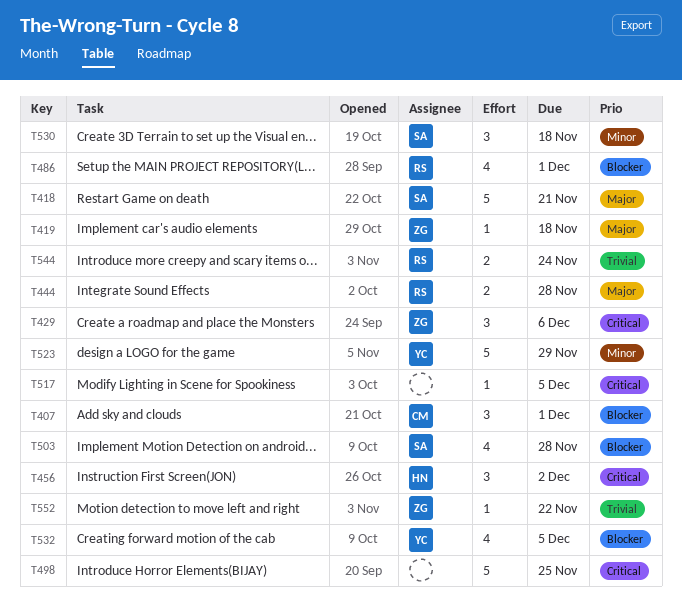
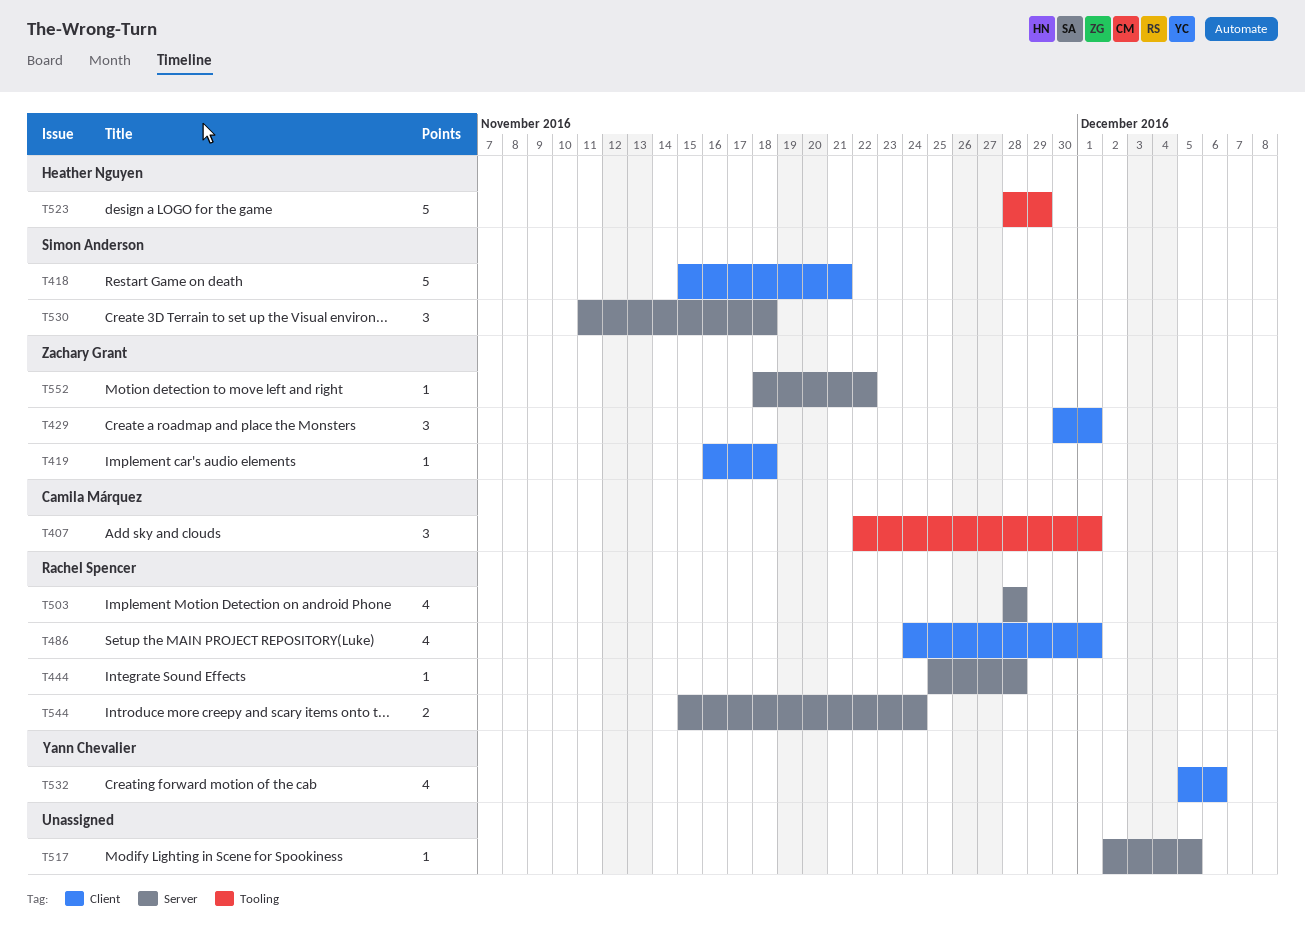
T429, due: Dec 6 -> Dec 1
T444, estimate: 2 -> 1
T456: present -> none
T498: present -> none
T503, owner: Simon Anderson -> Rachel Spencer
T523, owner: Yann Chevalier -> Heather Nguyen
T532, due: Dec 5 -> Dec 6

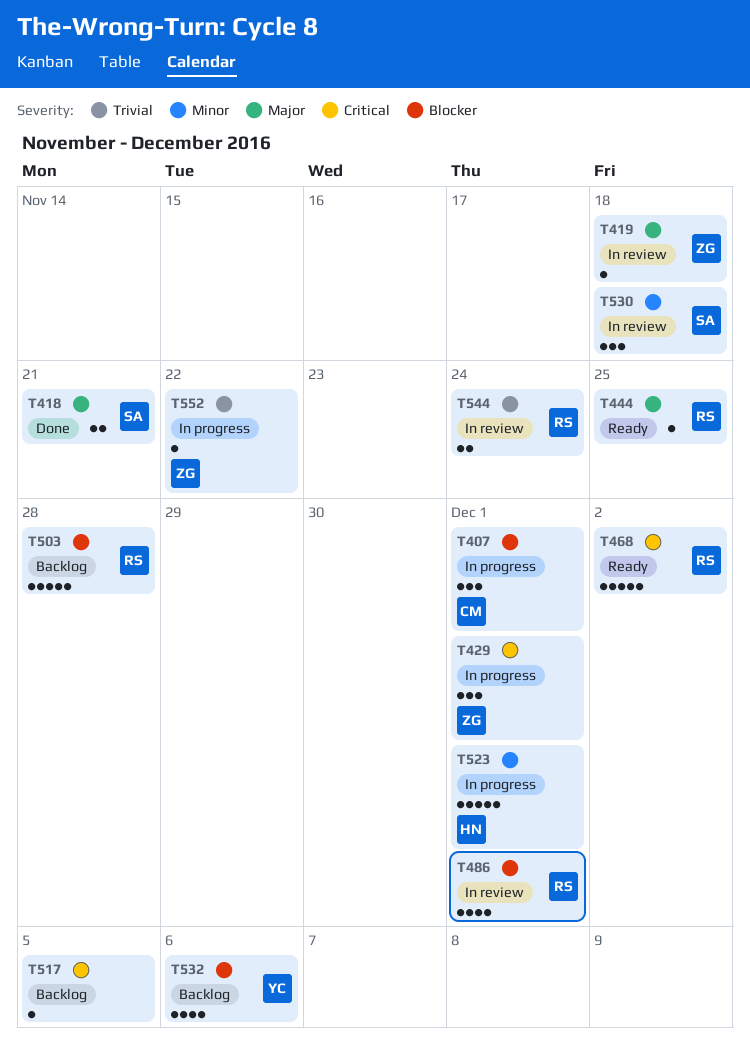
T418, estimate: 5 -> 2
T444, due: Nov 28 -> Nov 25
T468: none -> present
T503, estimate: 4 -> 5
T523, due: Nov 29 -> Dec 1

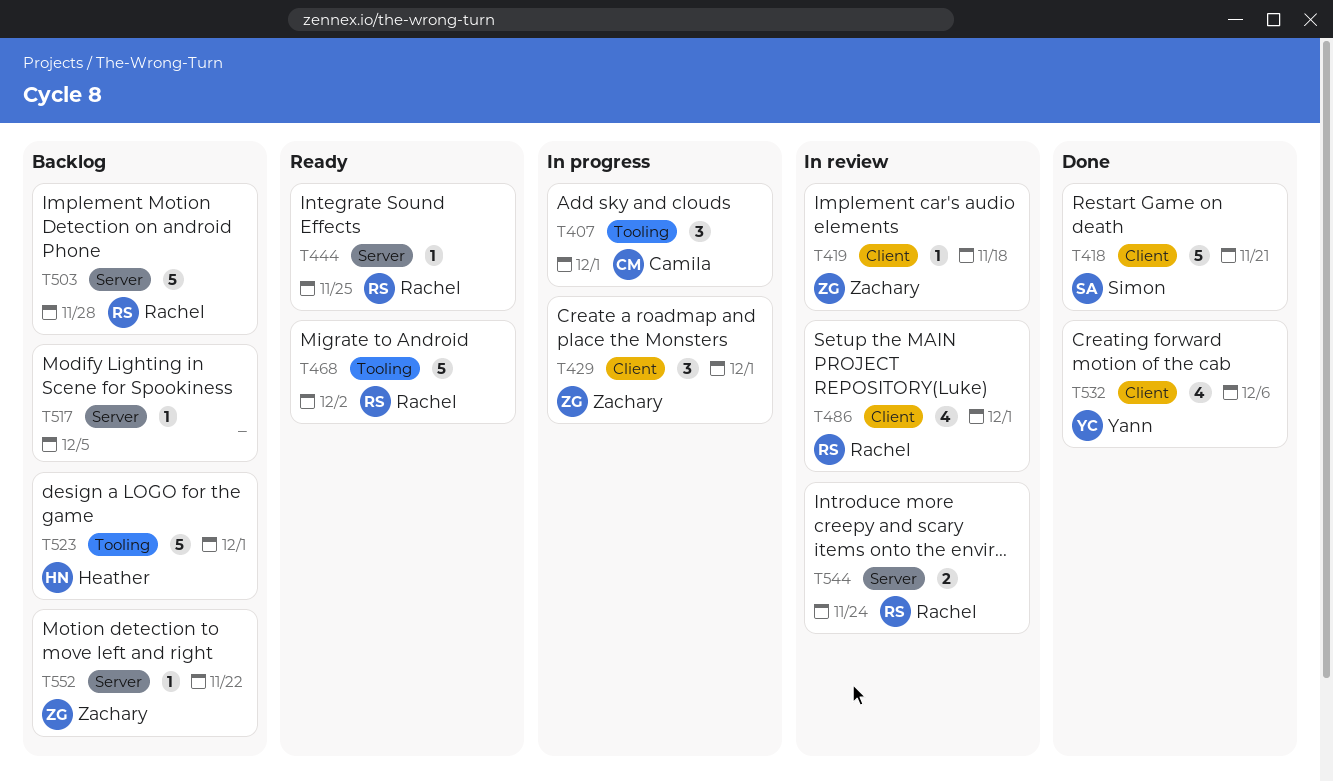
T418, estimate: 2 -> 5
T523, status: In progress -> Backlog
T530: present -> none
T532, status: Backlog -> Done
T552, status: In progress -> Backlog

